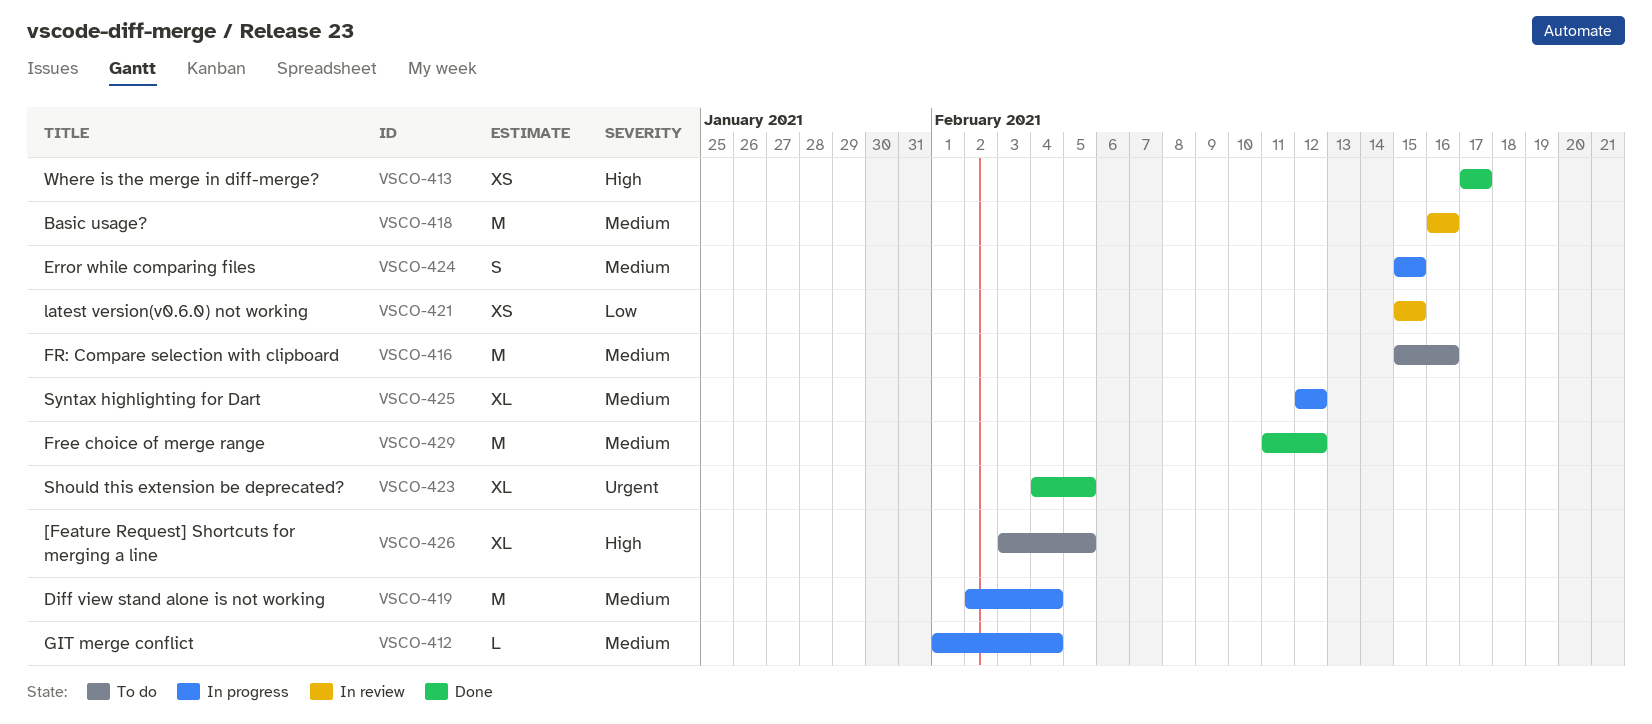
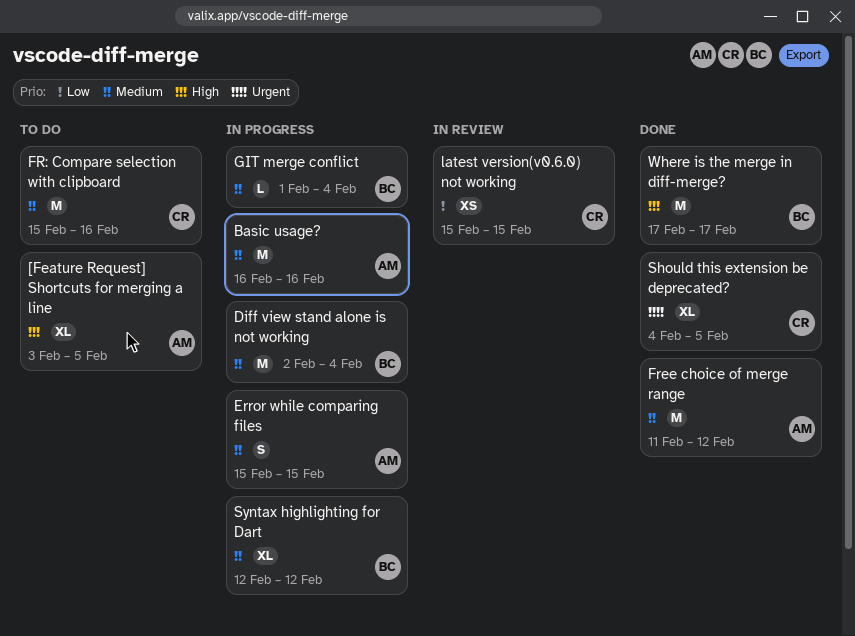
Basic usage?, status: In review -> In progress
Where is the merge in diff-merge?, estimate: XS -> M

